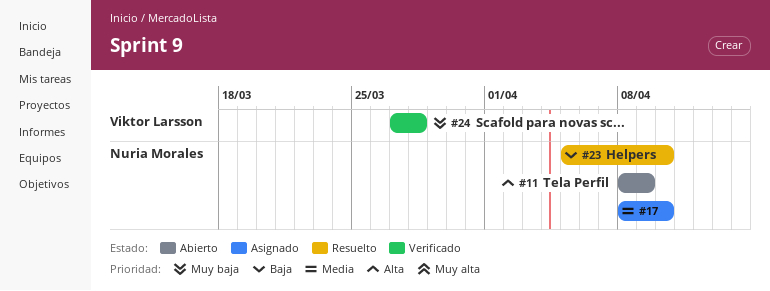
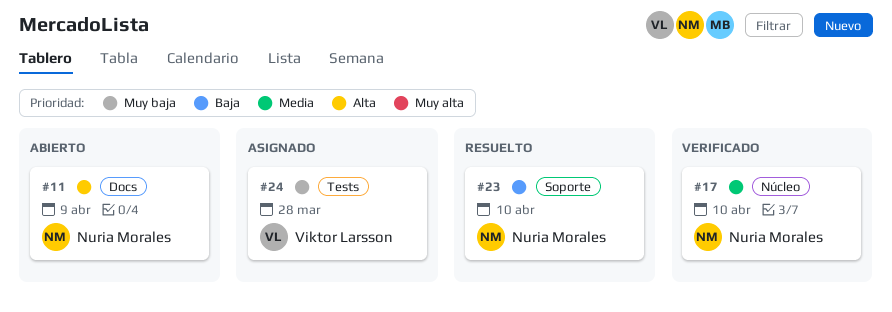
#17, status: Asignado -> Verificado
#24, status: Verificado -> Asignado

